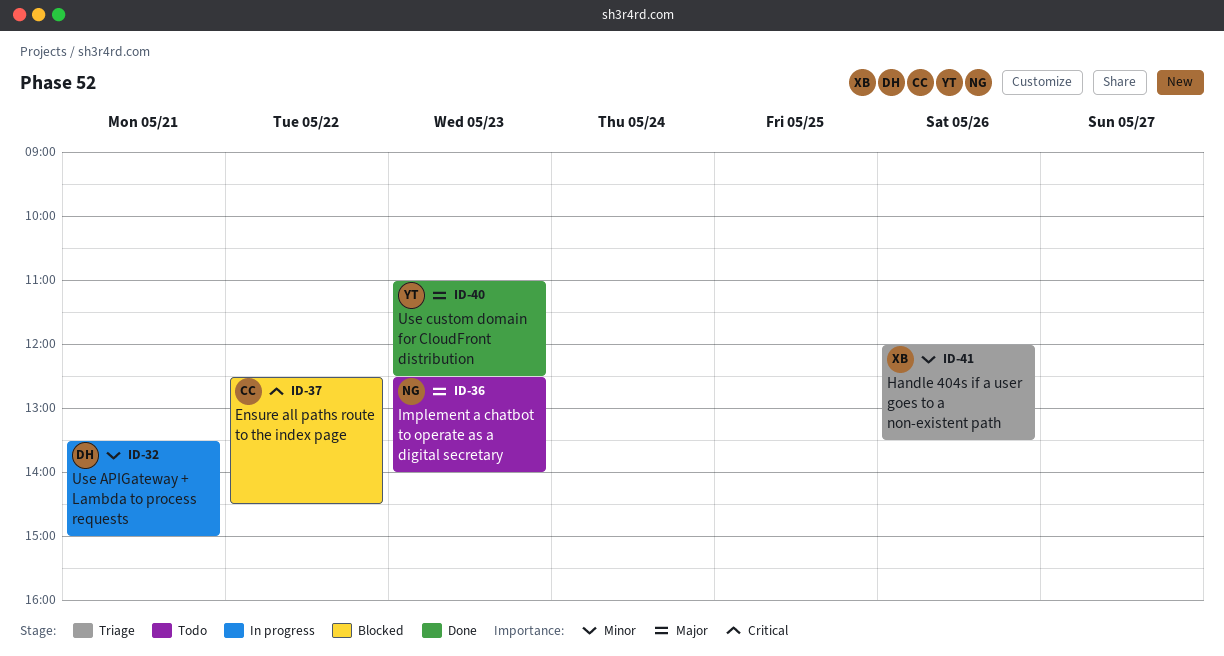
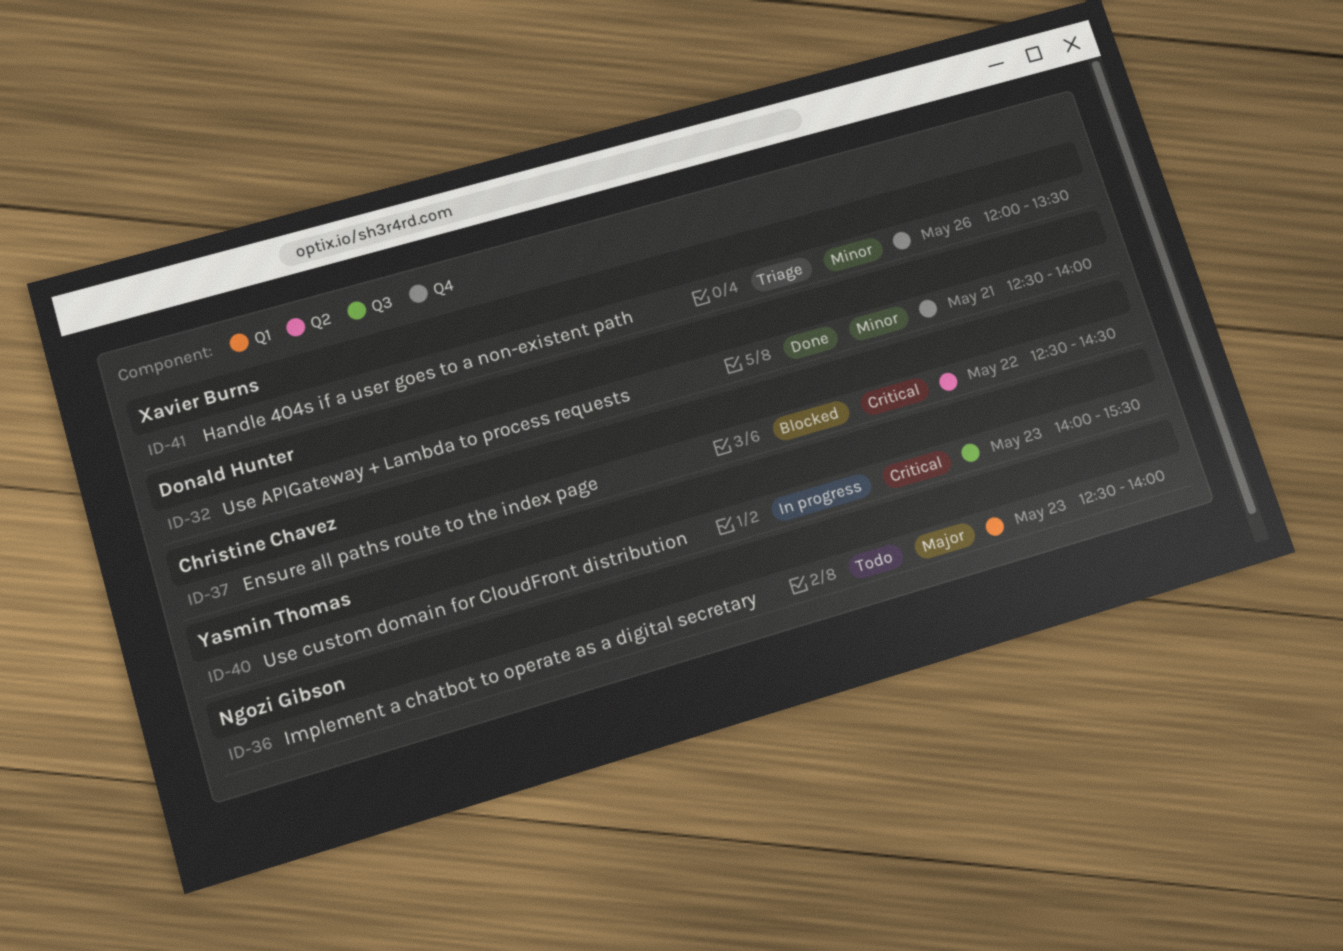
ID-32, status: In progress -> Done
ID-32, begins: 13:30 -> 12:30
ID-32, ends: 15:00 -> 14:00
ID-40, status: Done -> In progress
ID-40, priority: Major -> Critical
ID-40, begins: 11:00 -> 14:00
ID-40, ends: 12:30 -> 15:30

